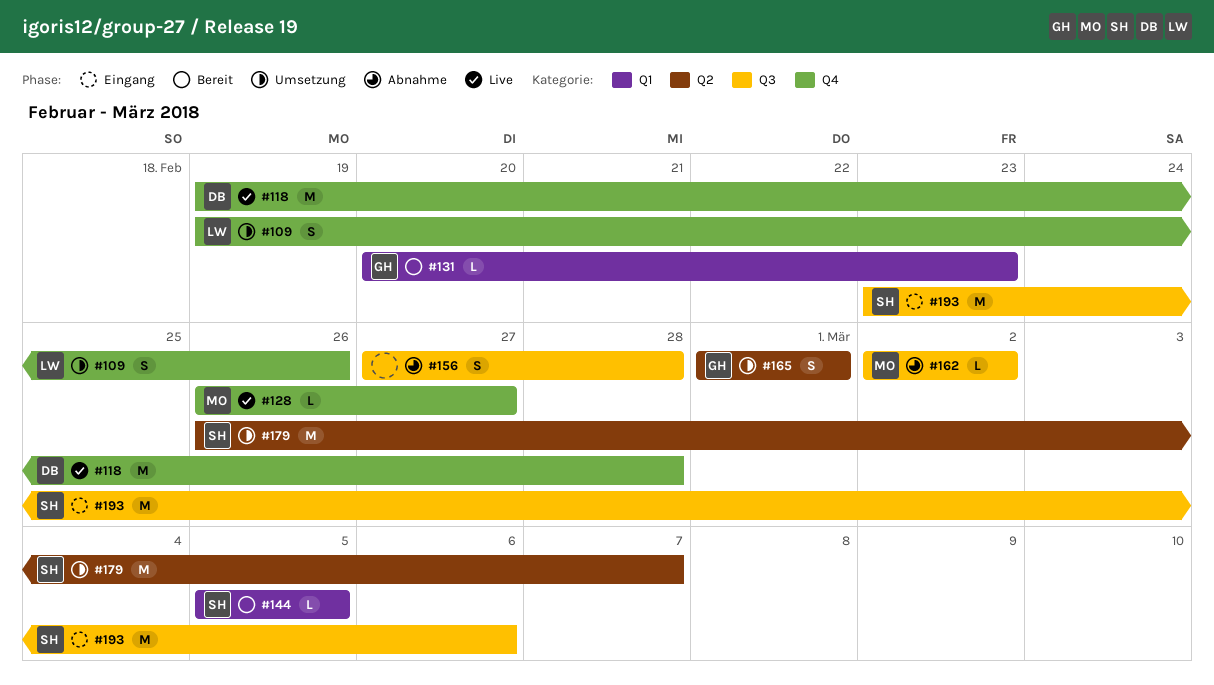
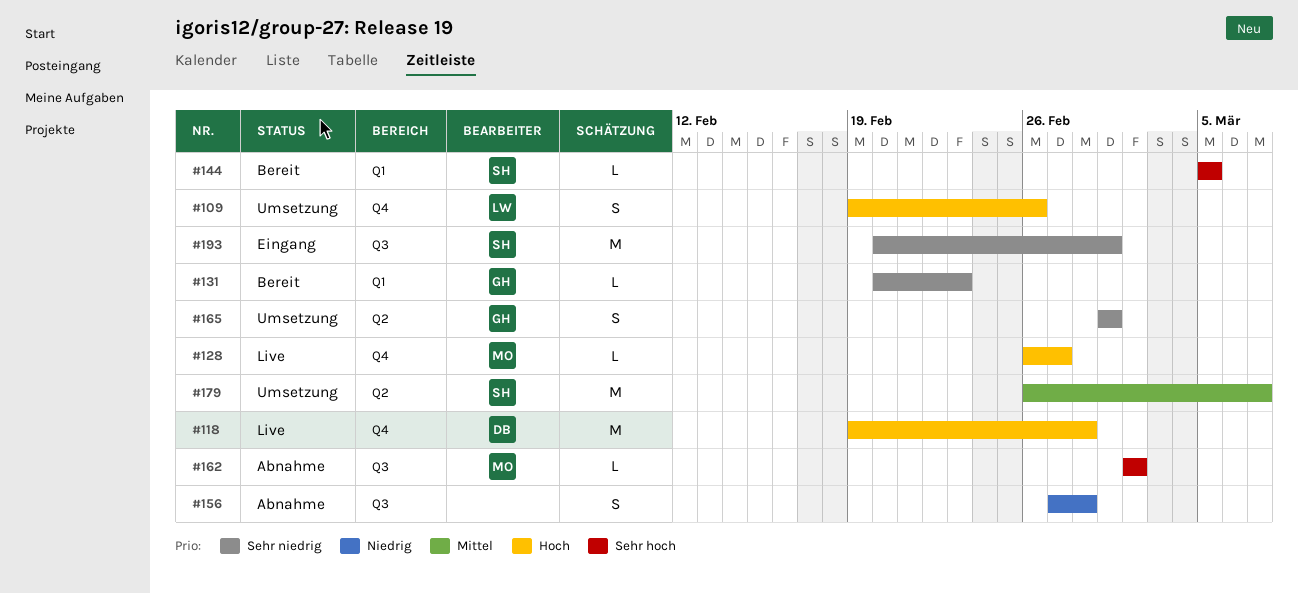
#193, start: Feb 23 -> Feb 20
#193, due: Mar 6 -> Mar 1

